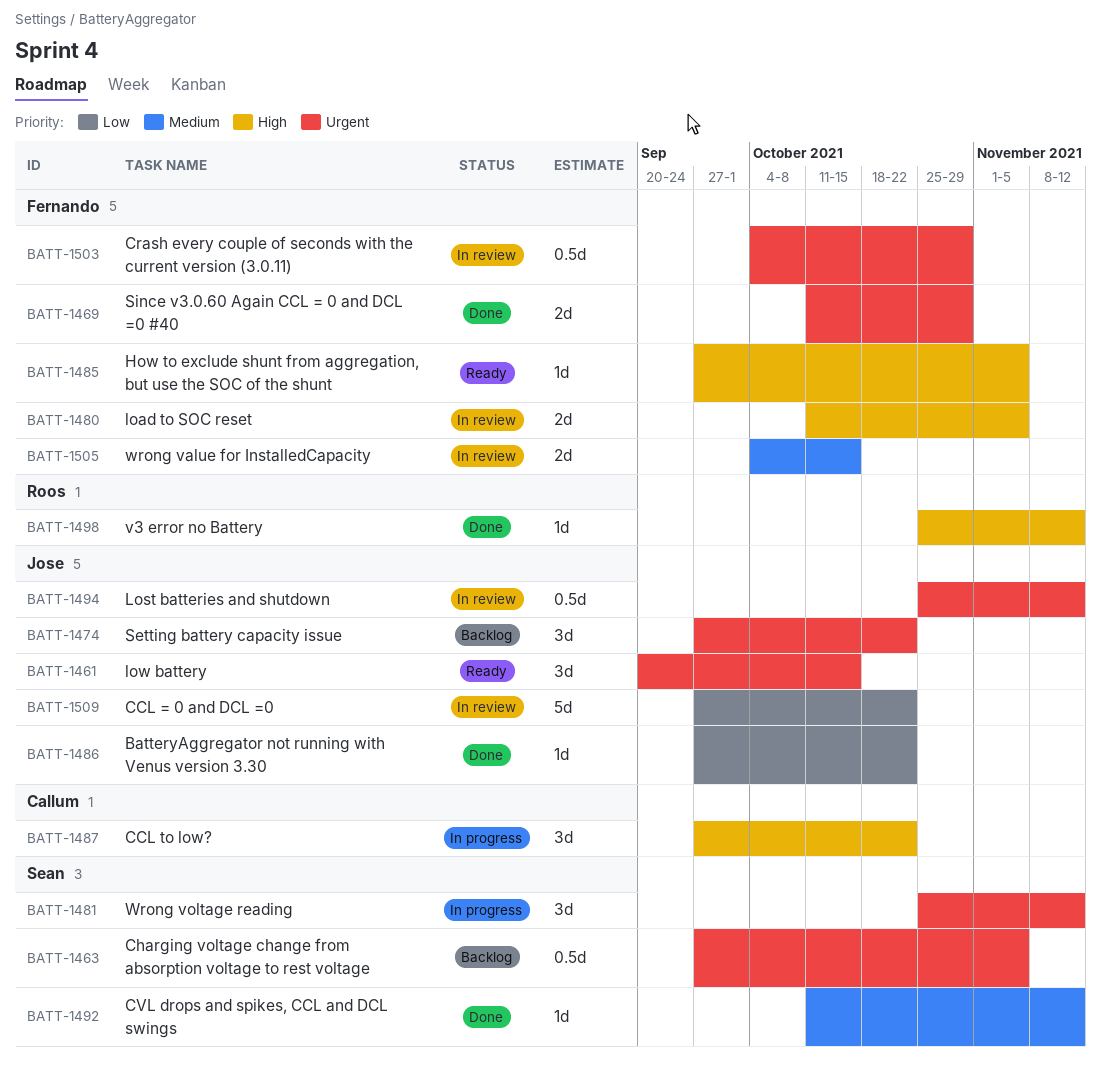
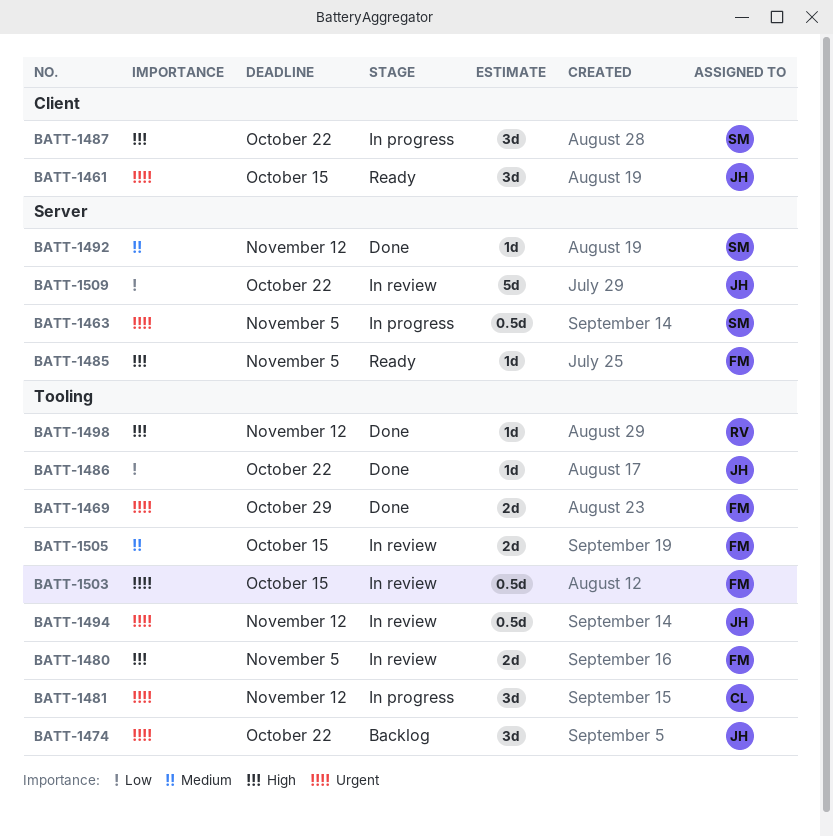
BATT-1463, status: Backlog -> In progress
BATT-1481, owner: Sean -> Callum
BATT-1487, owner: Callum -> Sean
BATT-1503, due: Oct 29 -> Oct 15

